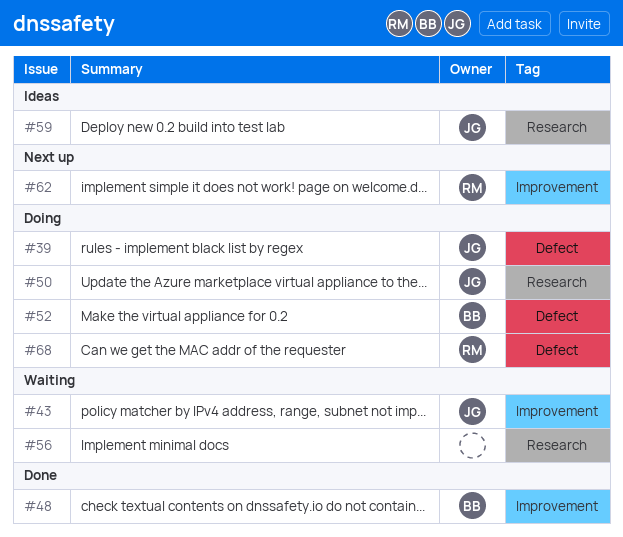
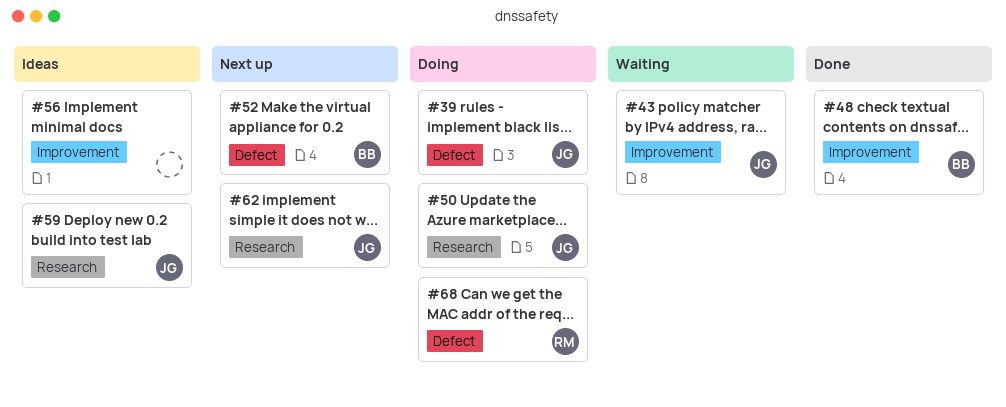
#52, status: Doing -> Next up
#56, status: Waiting -> Ideas
#56, label: Research -> Improvement
#62, owner: RM -> JG
#62, label: Improvement -> Research

